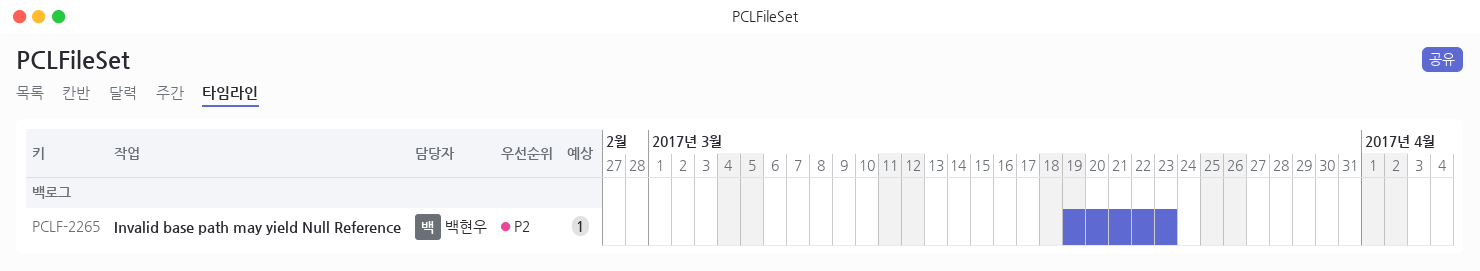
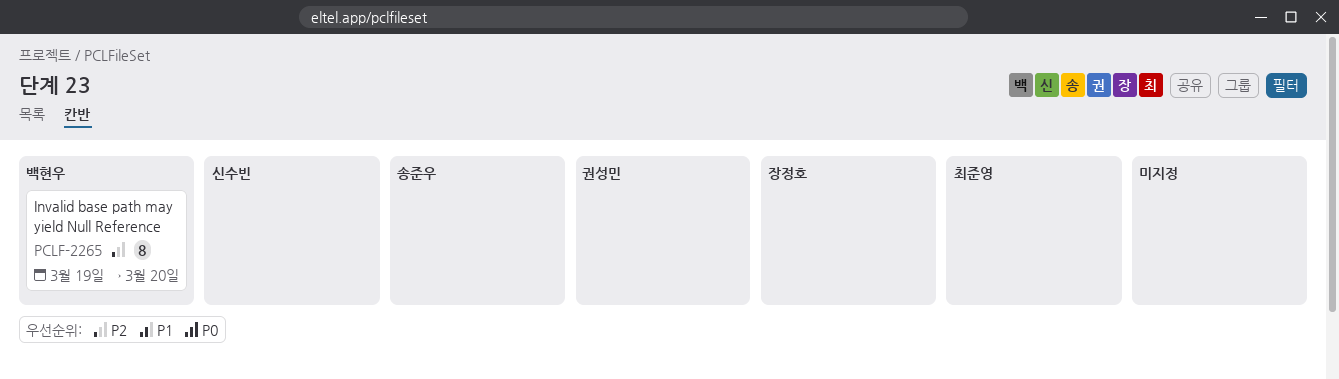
PCLF-2265, estimate: 1 -> 8
PCLF-2265, due: Mar 23 -> Mar 20

